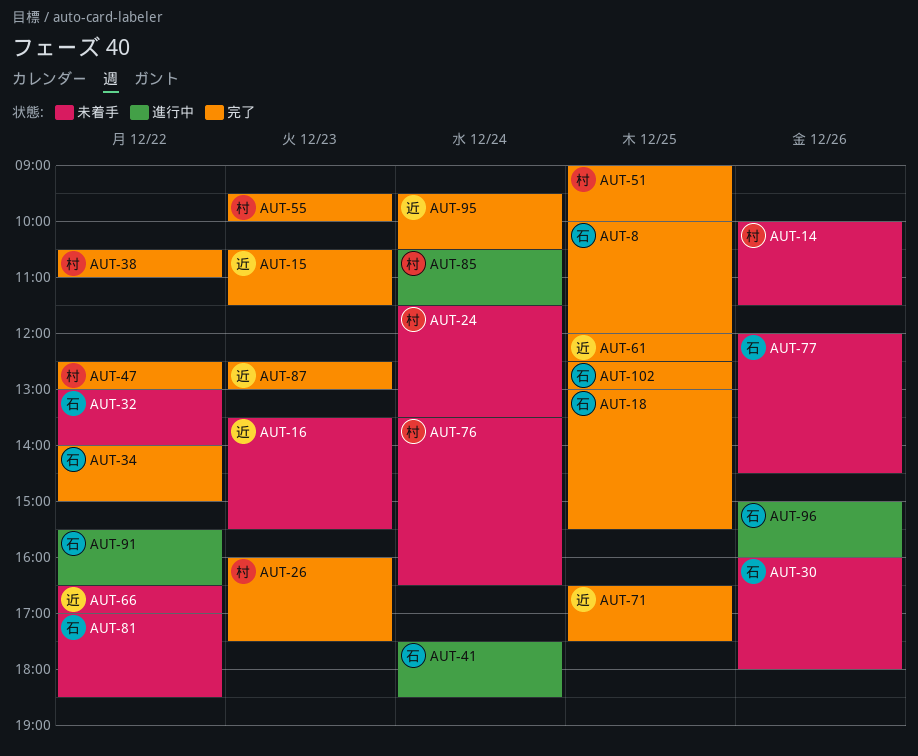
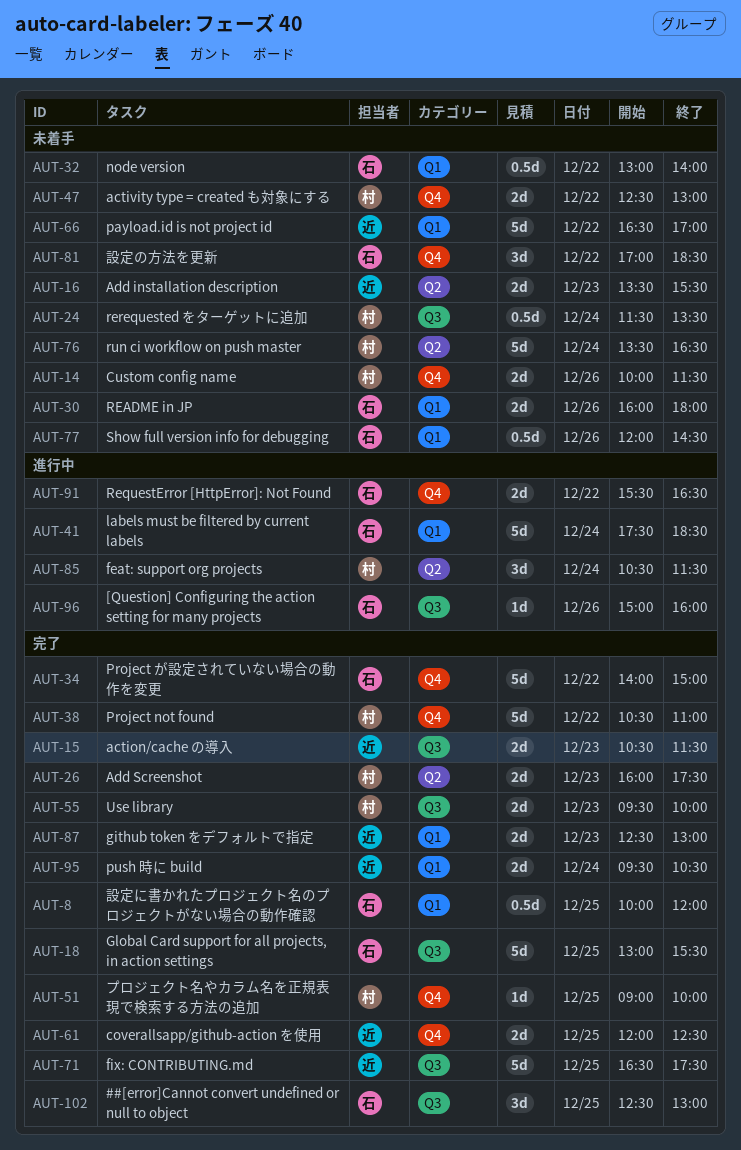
AUT-47, status: 完了 -> 未着手

